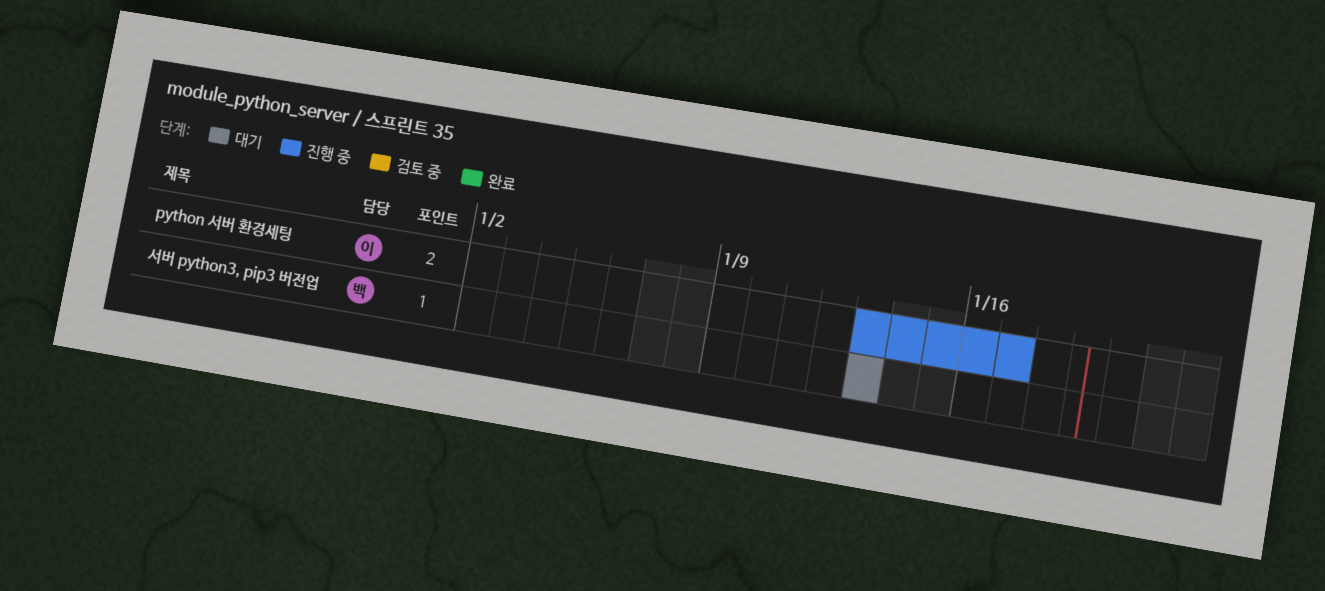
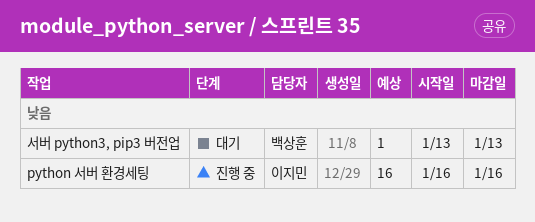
python 서버 환경세팅, estimate: 2 -> 16
python 서버 환경세팅, start: Jan 13 -> Jan 16
python 서버 환경세팅, due: Jan 17 -> Jan 16

